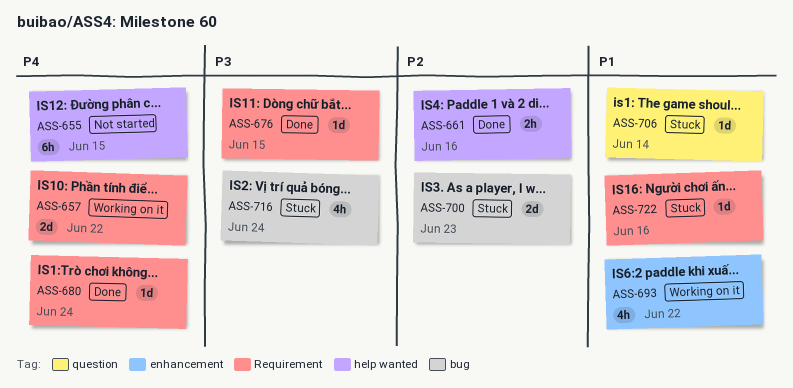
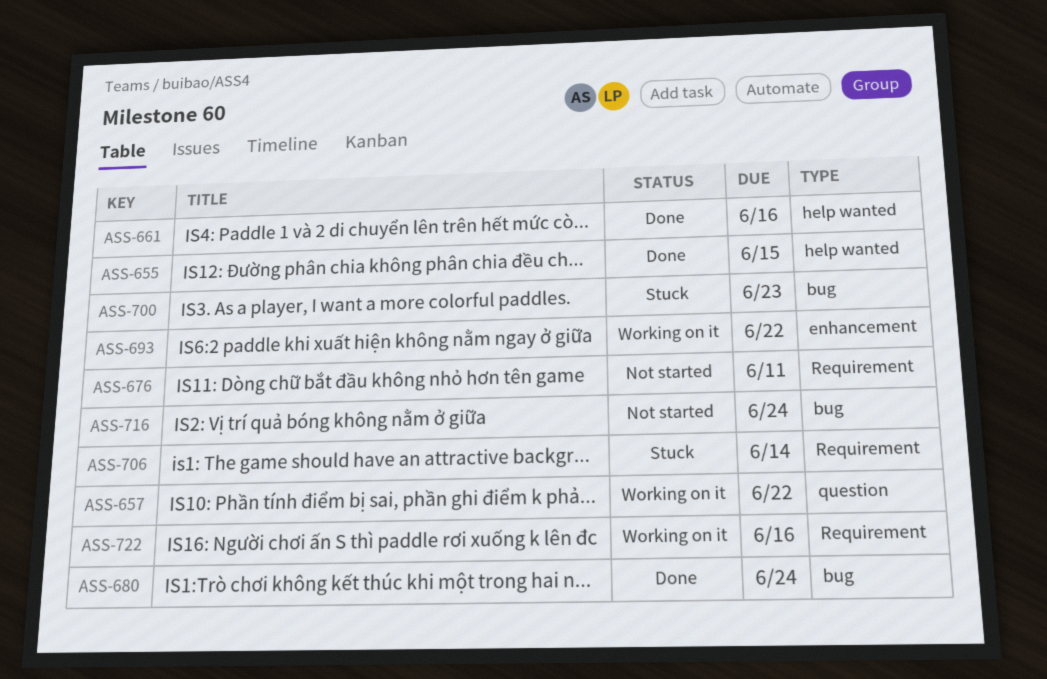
ASS-655, status: Not started -> Done
ASS-657, label: Requirement -> question
ASS-676, status: Done -> Not started
ASS-676, due: Jun 15 -> Jun 11
ASS-680, label: Requirement -> bug
ASS-706, label: question -> Requirement
ASS-716, status: Stuck -> Not started
ASS-722, status: Stuck -> Working on it

